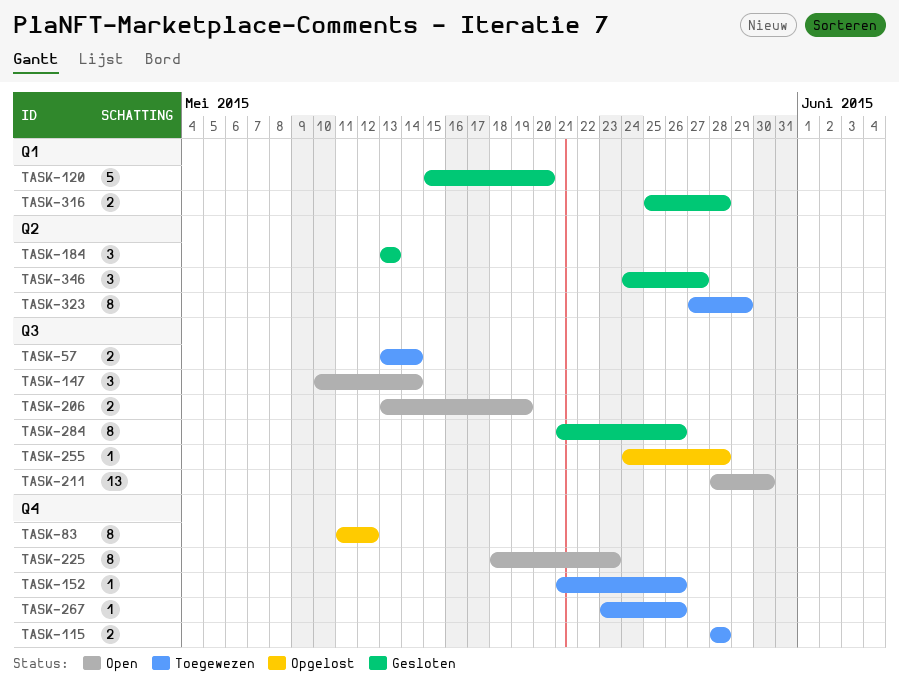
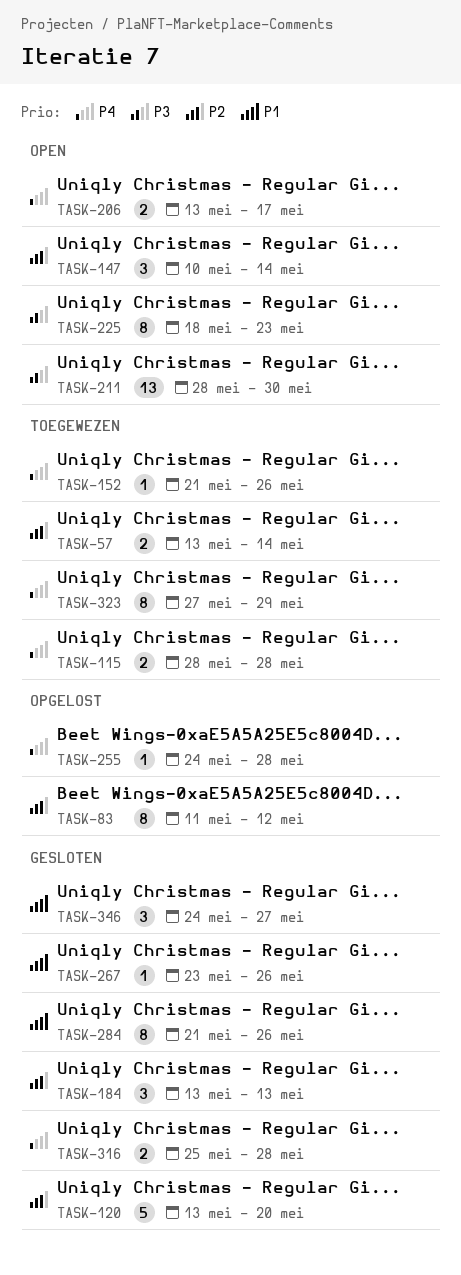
TASK-120, start: May 15 -> May 13
TASK-206, due: May 19 -> May 17
TASK-267, status: Toegewezen -> Gesloten

